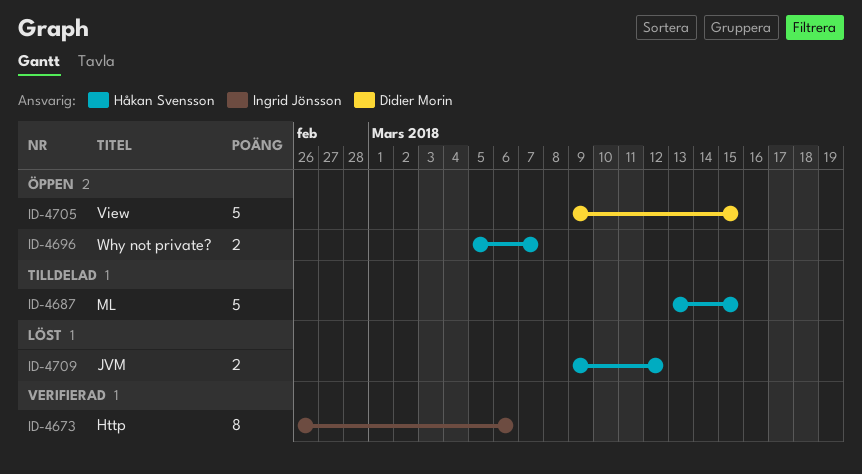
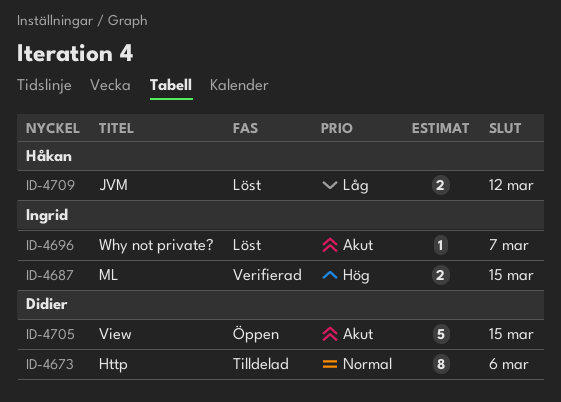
ID-4673, status: Verifierad -> Tilldelad
ID-4673, owner: Ingrid Jönsson -> Didier Morin
ID-4687, status: Tilldelad -> Verifierad
ID-4687, owner: Håkan Svensson -> Ingrid Jönsson
ID-4687, estimate: 5 -> 2
ID-4696, status: Öppen -> Löst
ID-4696, owner: Håkan Svensson -> Ingrid Jönsson
ID-4696, estimate: 2 -> 1

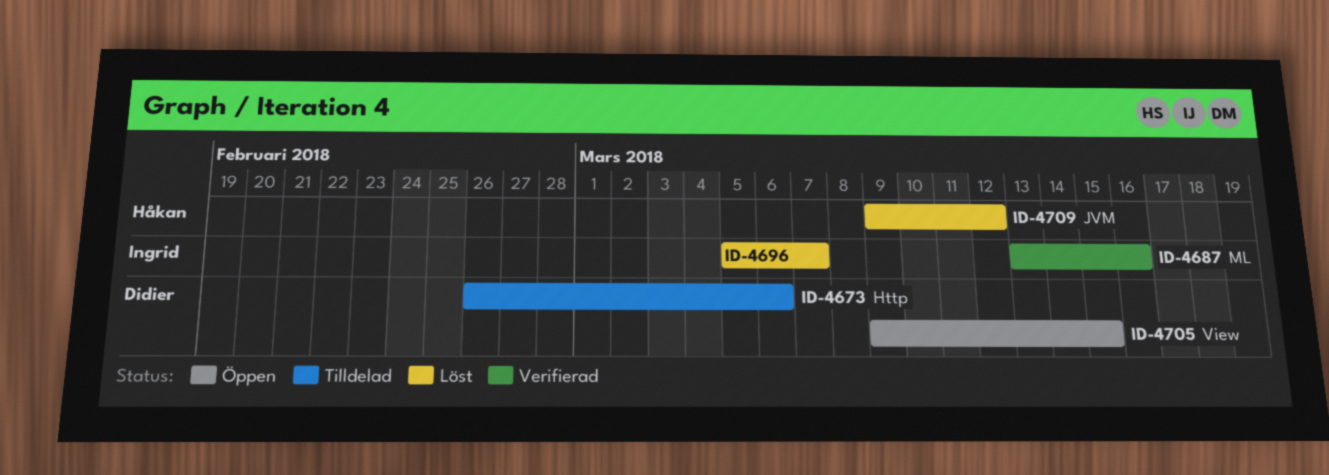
ID-4687, due: Mar 15 -> Mar 16

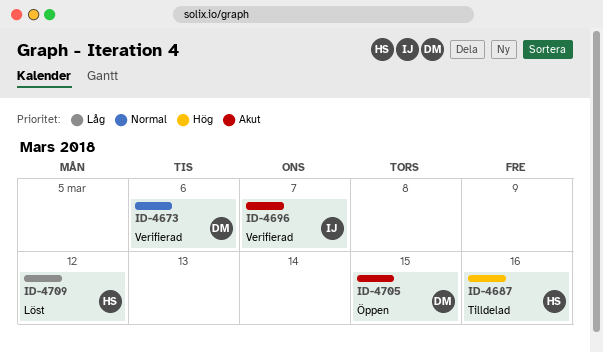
ID-4673, status: Tilldelad -> Verifierad
ID-4687, status: Verifierad -> Tilldelad
ID-4687, owner: Ingrid -> Håkan
ID-4696, status: Löst -> Verifierad

